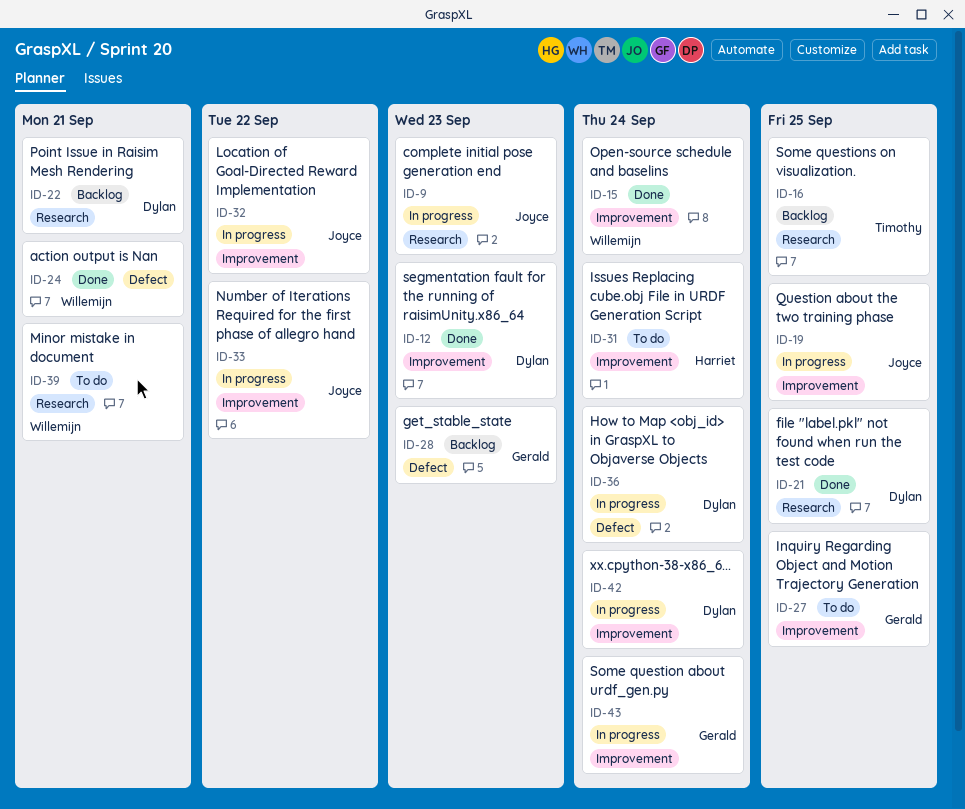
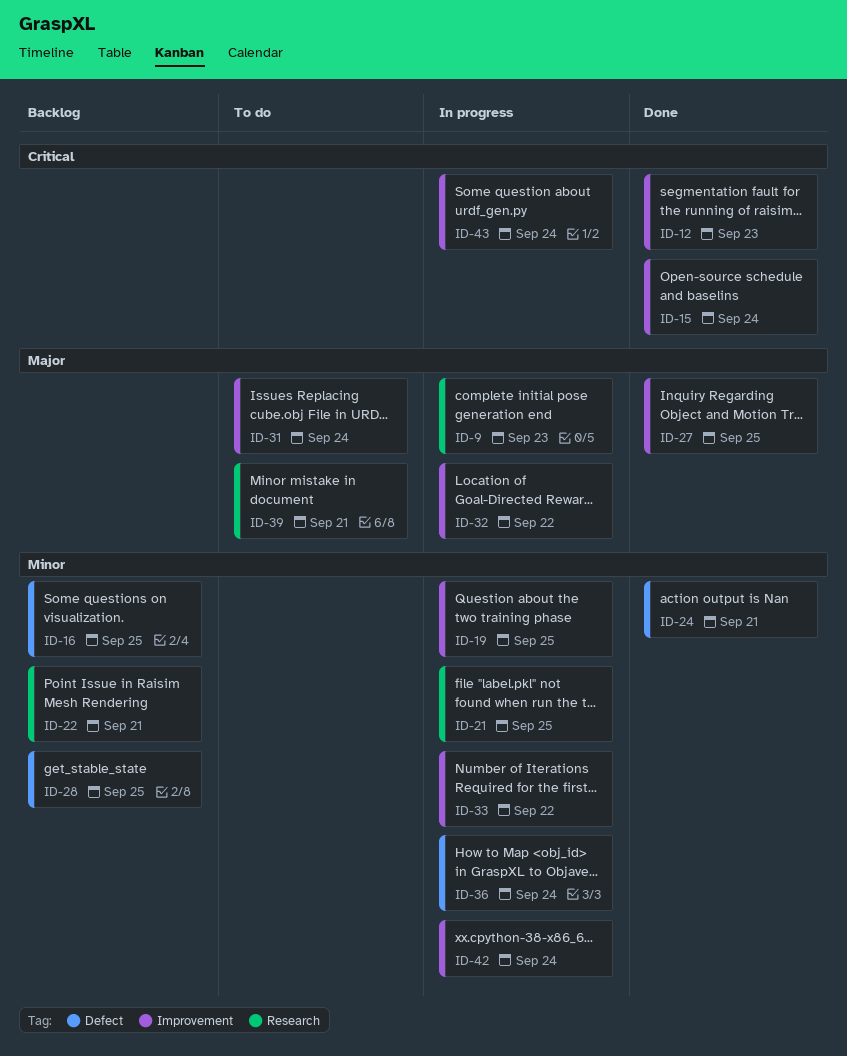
ID-16, label: Research -> Defect
ID-21, status: Done -> In progress
ID-27, status: To do -> Done
ID-28, due: Sep 23 -> Sep 25

